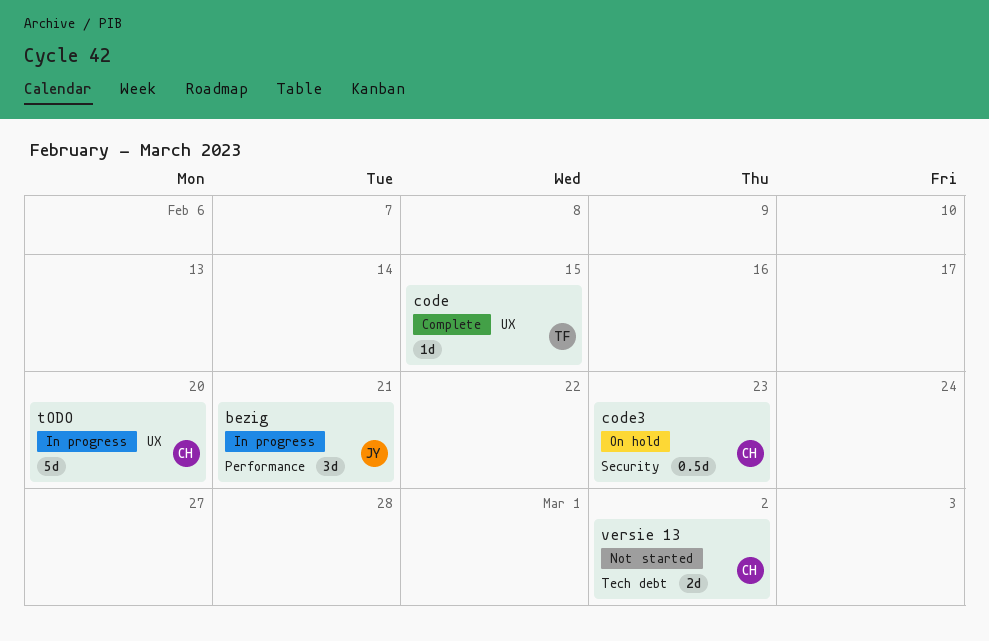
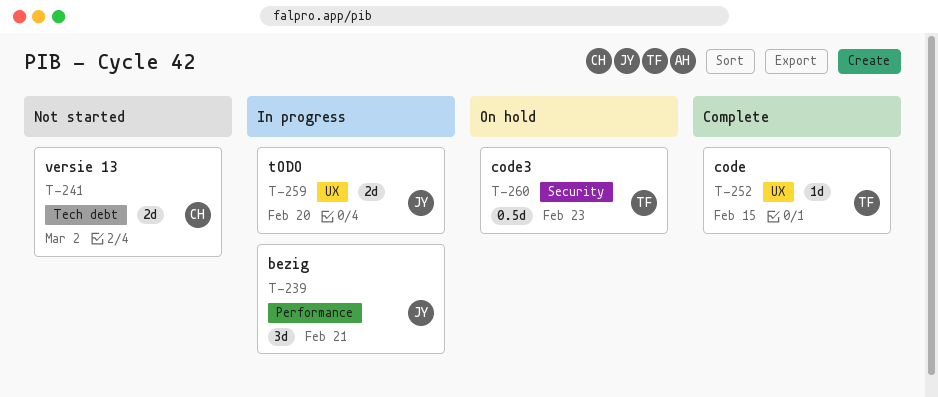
code3, owner: CH -> TF
tODO, owner: CH -> JY
tODO, estimate: 5d -> 2d

